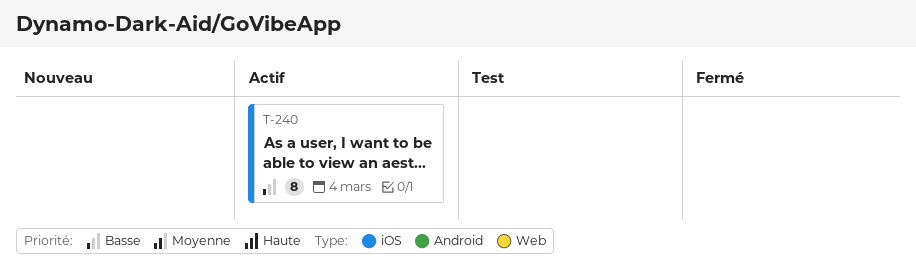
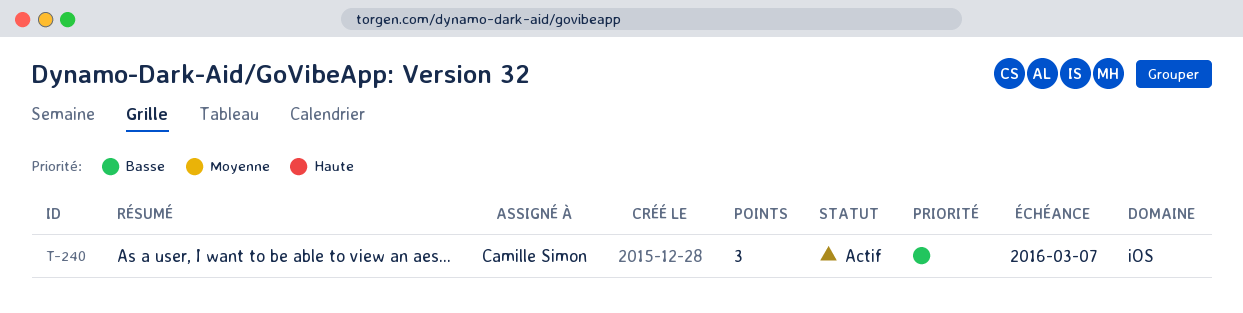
T-240, estimate: 8 -> 3
T-240, due: Mar 4 -> Mar 7

